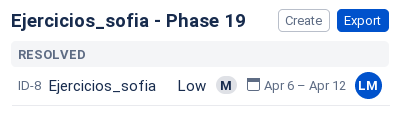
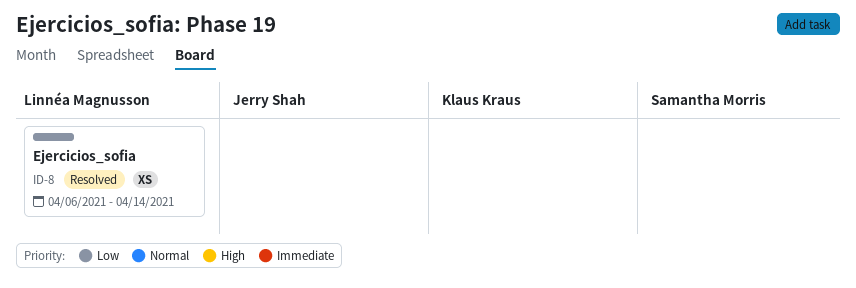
ID-8, estimate: M -> XS
ID-8, due: Apr 12 -> Apr 14

